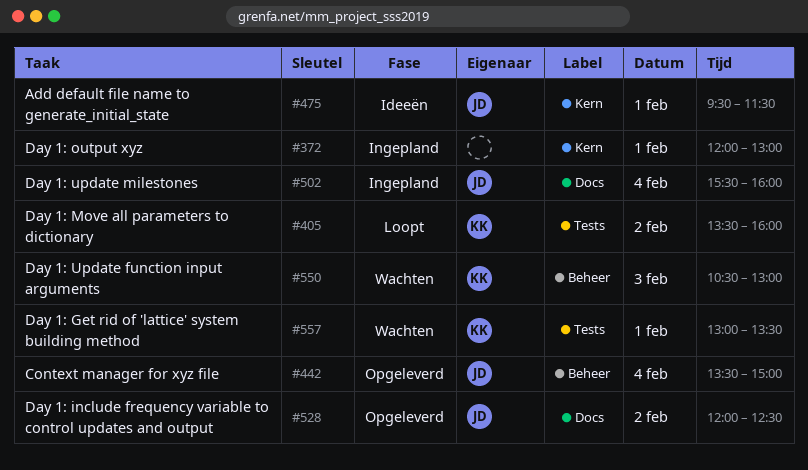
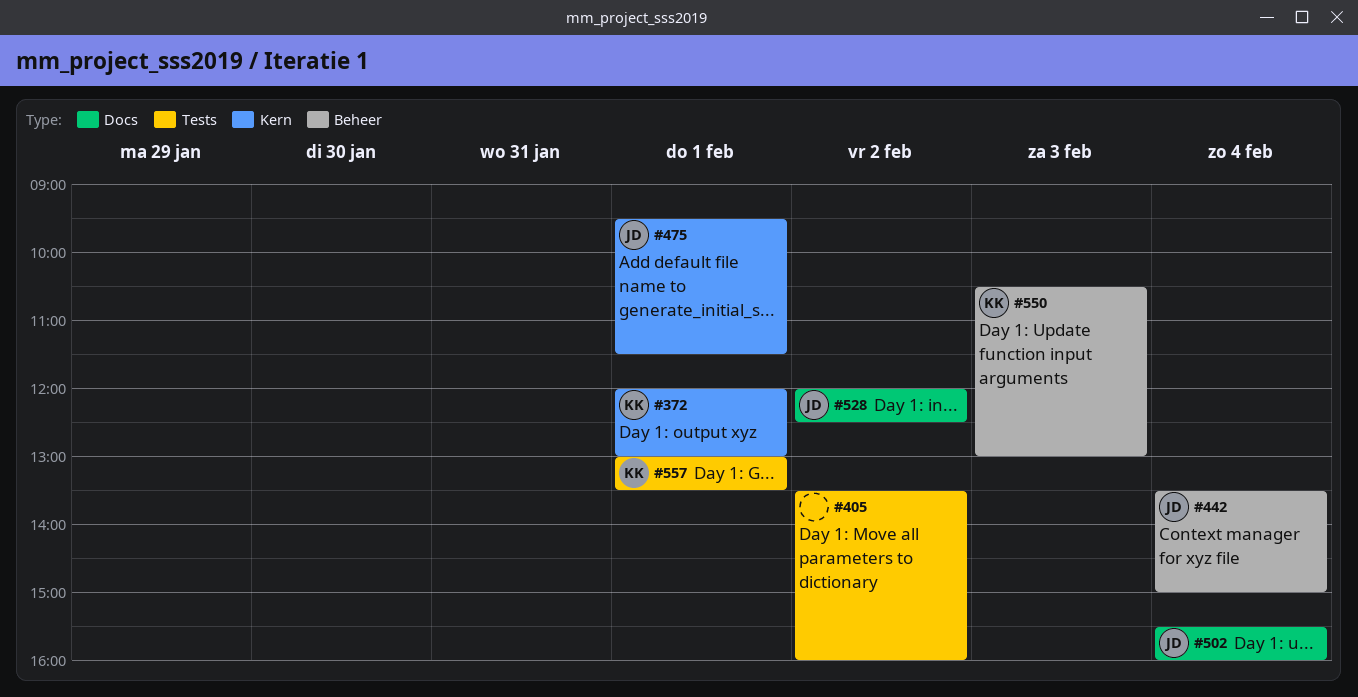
#372, owner: none -> KK
#405, owner: KK -> none

